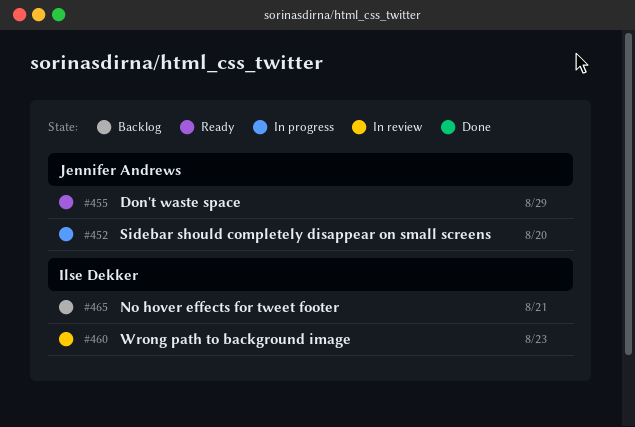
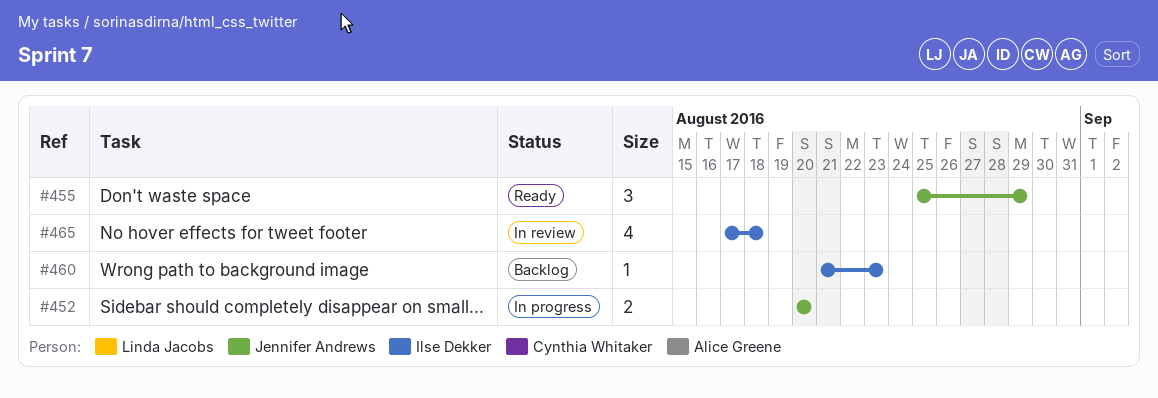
#460, status: In review -> Backlog
#465, status: Backlog -> In review
#465, due: Aug 21 -> Aug 18

